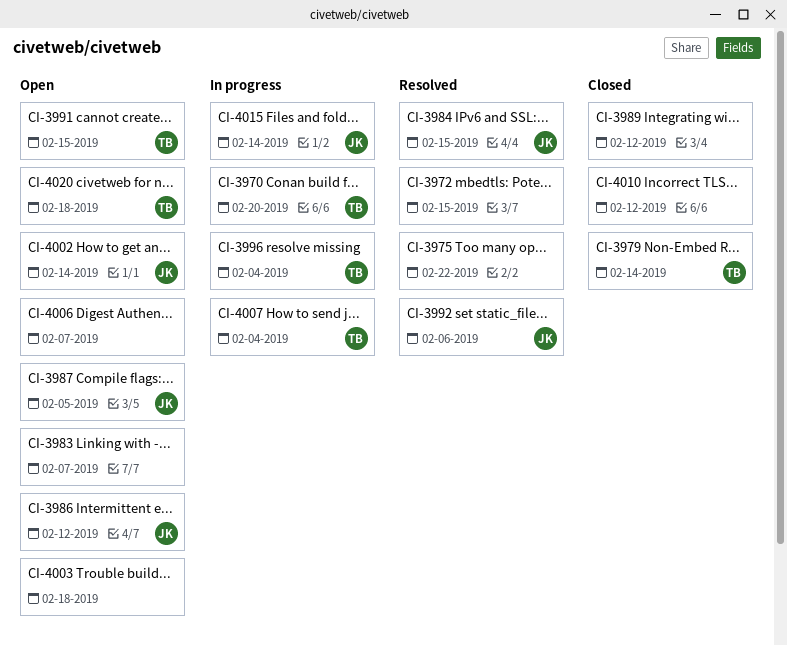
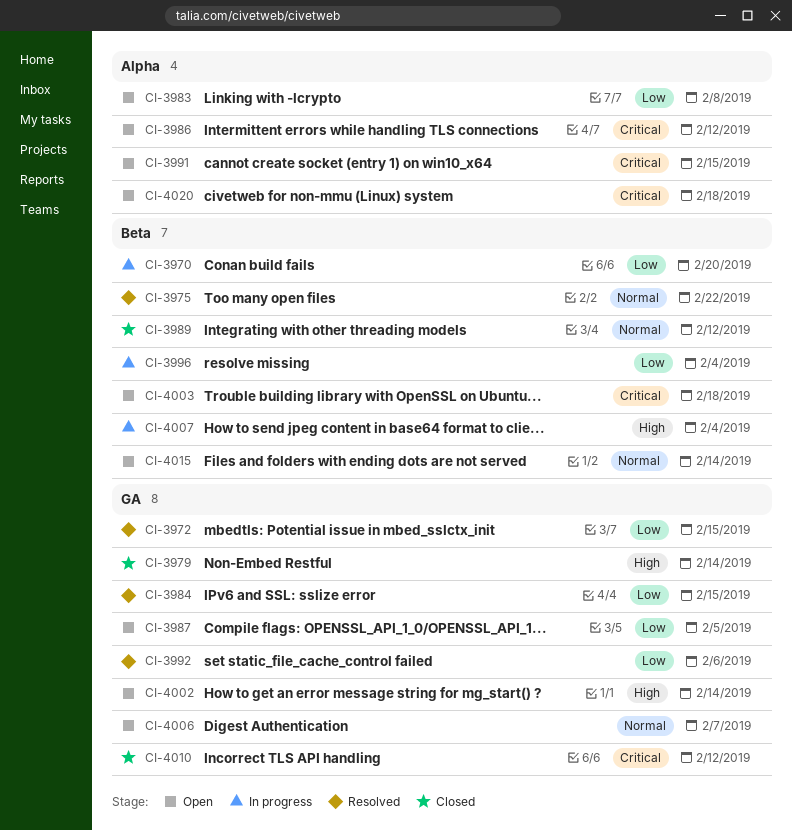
CI-3983, due: Feb 7 -> Feb 8
CI-4015, status: In progress -> Open

